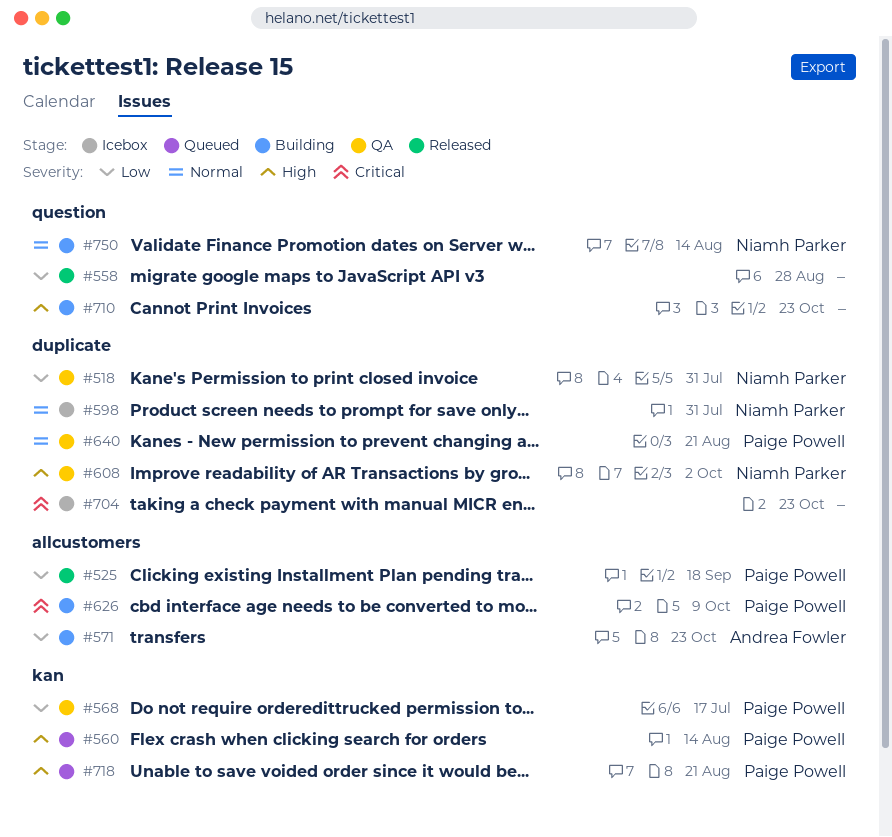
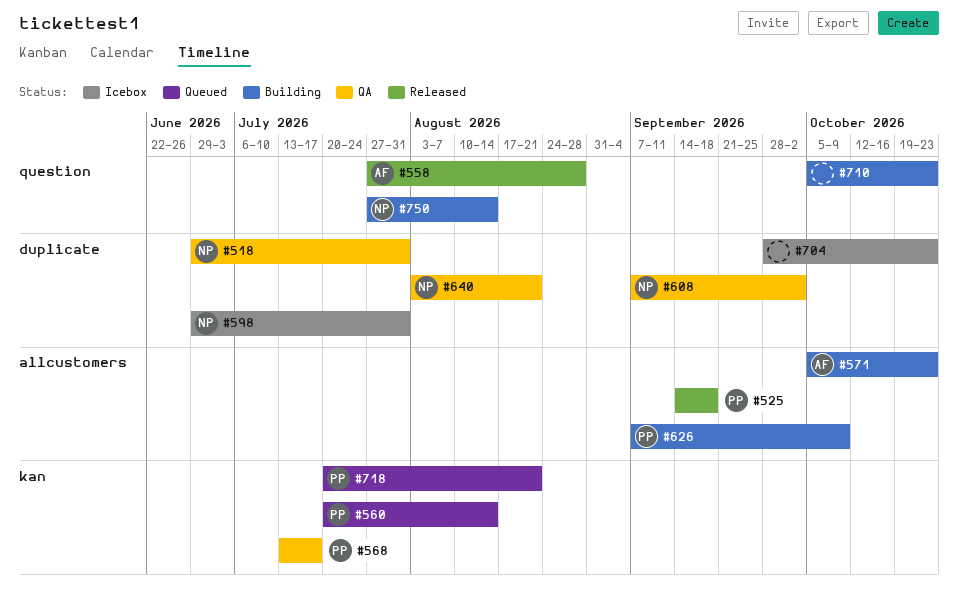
#558, owner: none -> Andrea Fowler
#640, owner: Paige Powell -> Niamh Parker

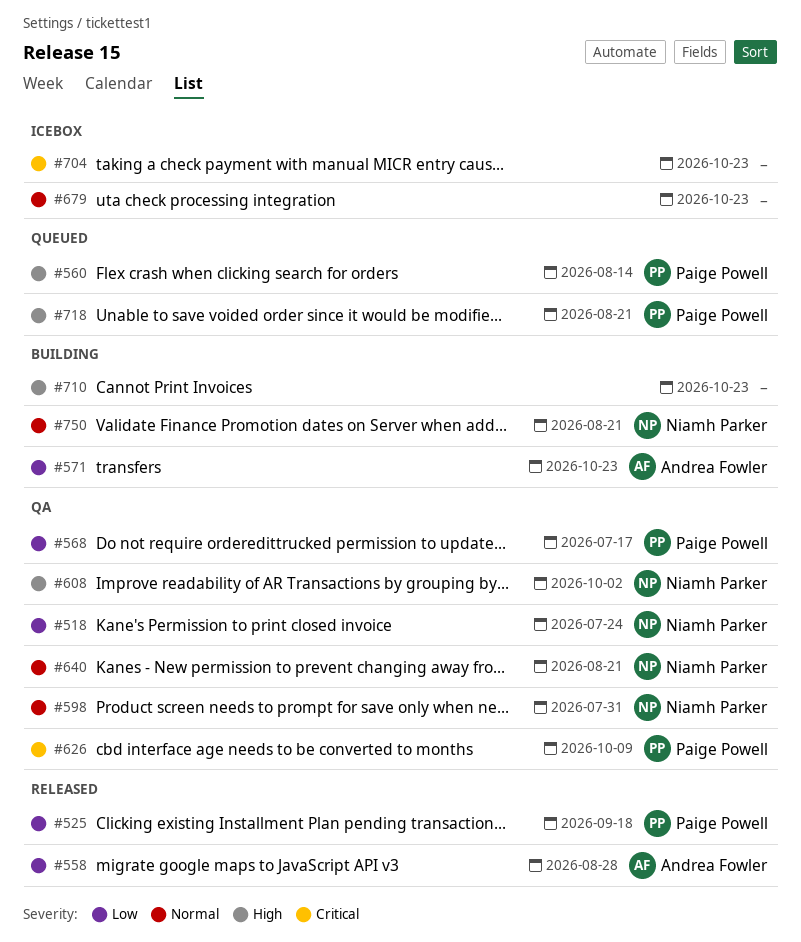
#518, due: Jul 31 -> Jul 24
#598, status: Icebox -> QA
#626, status: Building -> QA
#679: none -> present
#750, due: Aug 14 -> Aug 21

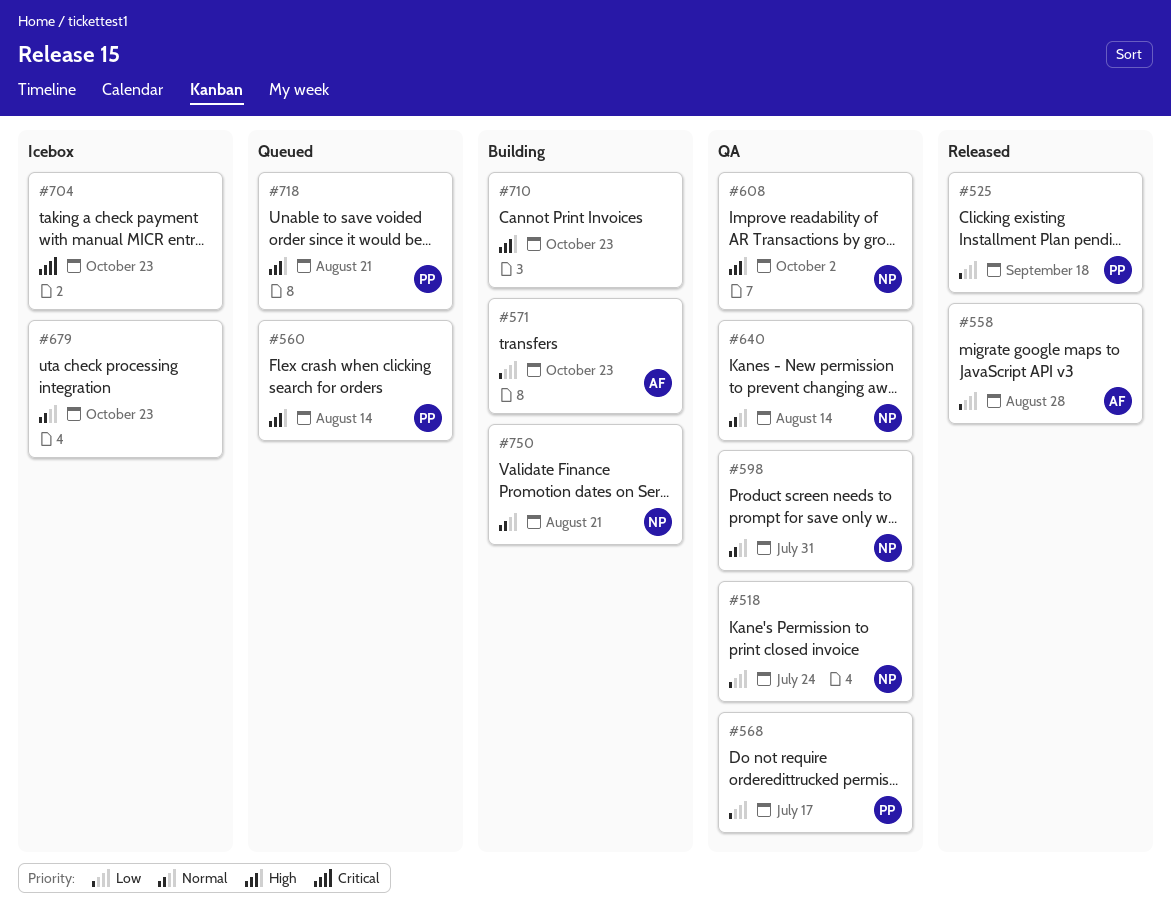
#626: present -> none
#640, due: Aug 21 -> Aug 14

